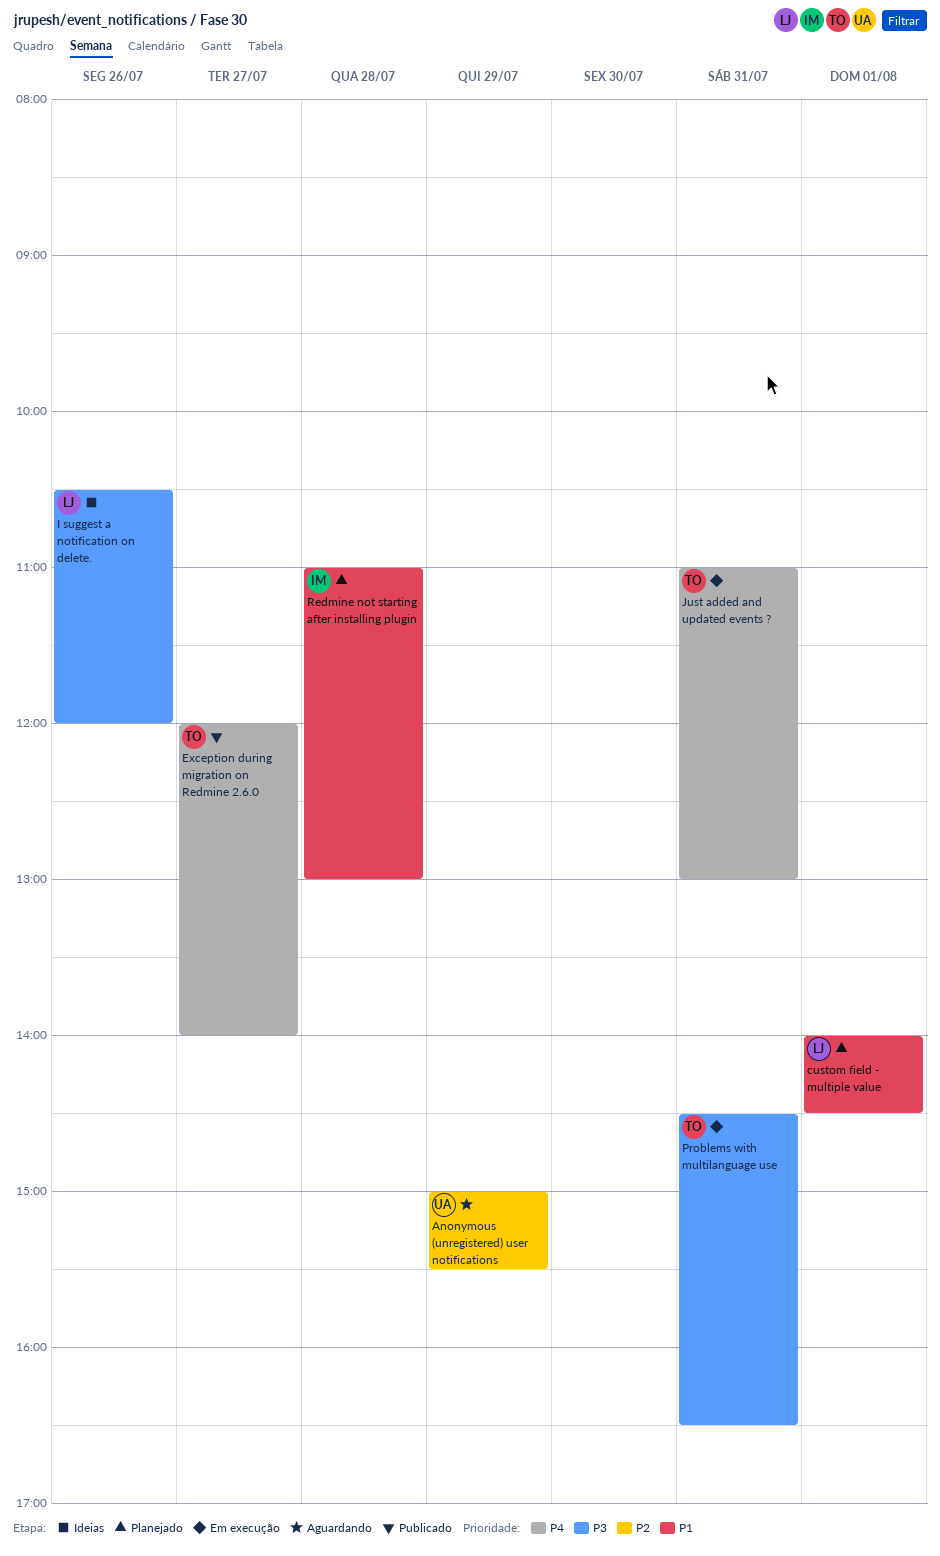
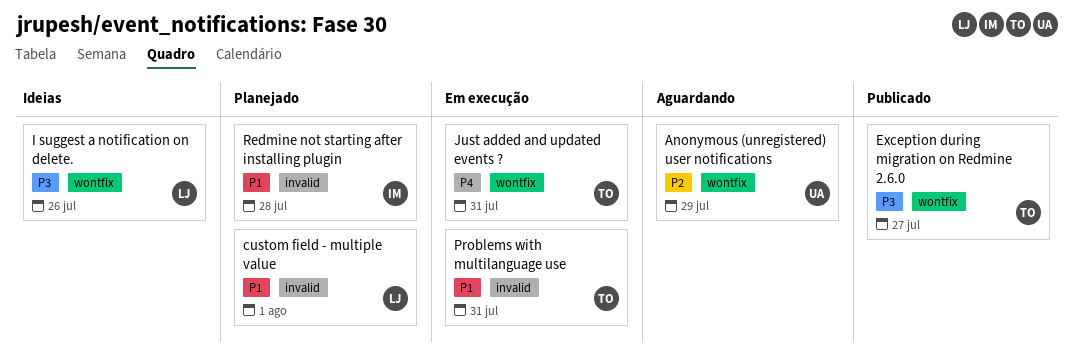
Exception during migration on Redmine 2.6.0, priority: P4 -> P3
Problems with multilanguage use, priority: P3 -> P1

